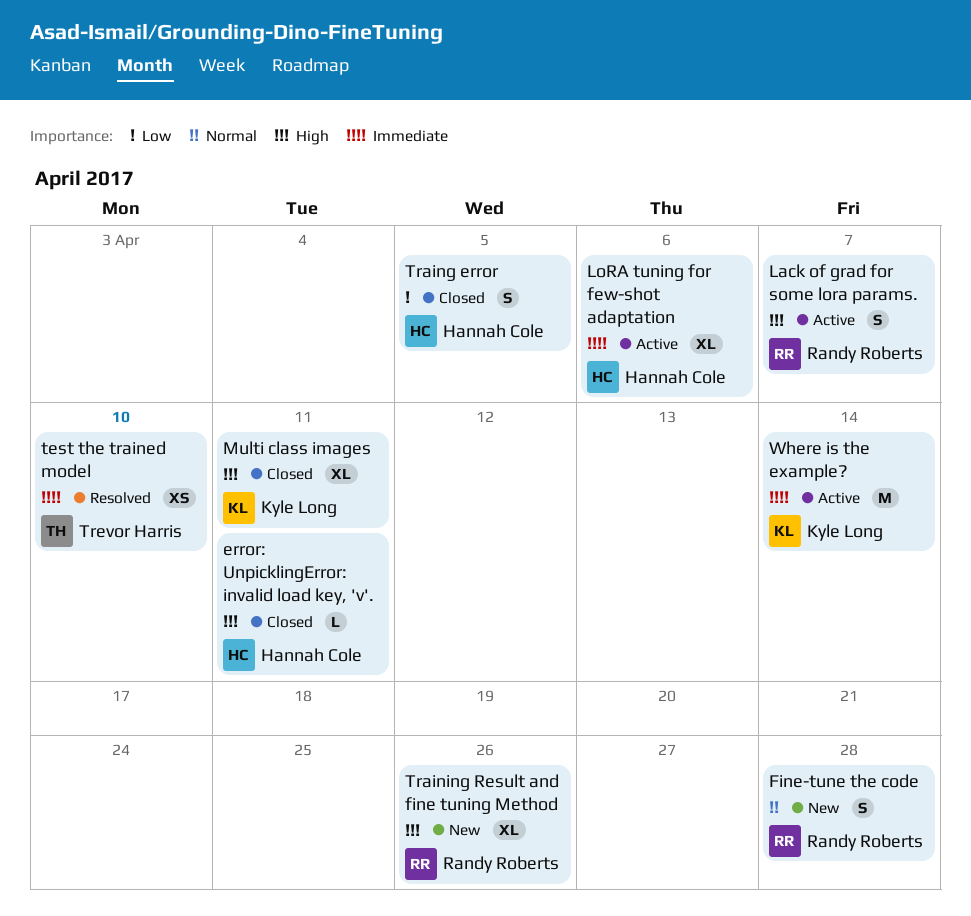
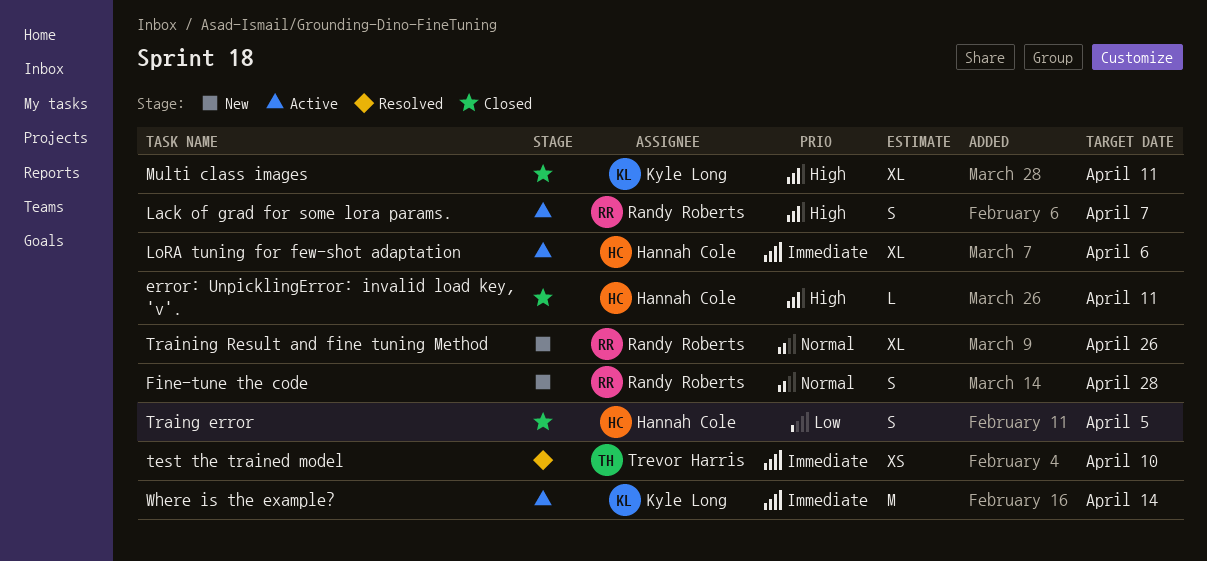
Training Result and fine tuning Method, priority: High -> Normal

